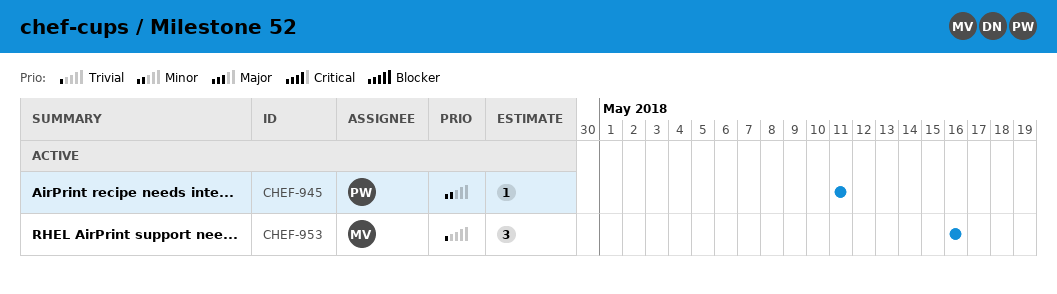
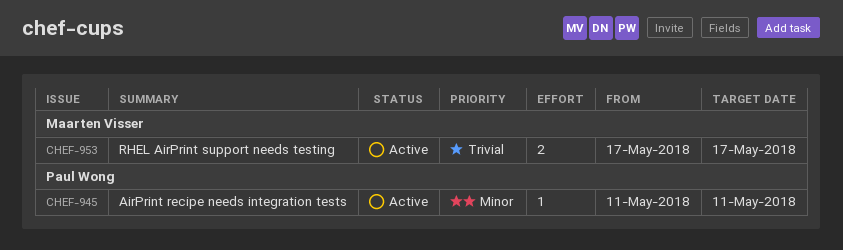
CHEF-953, estimate: 3 -> 2
CHEF-953, start: May 16 -> May 17
CHEF-953, due: May 16 -> May 17

